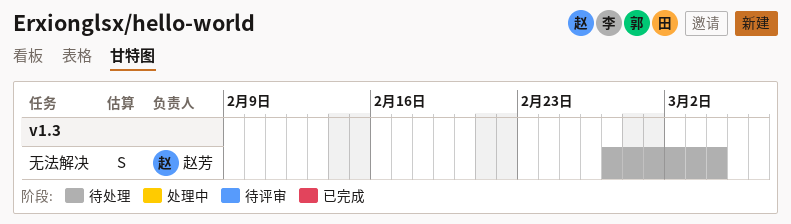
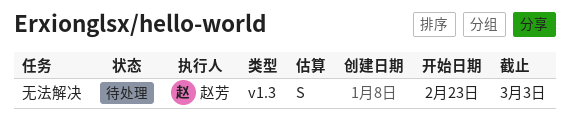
无法解决, start: Feb 27 -> Feb 23
无法解决, due: Mar 4 -> Mar 3

